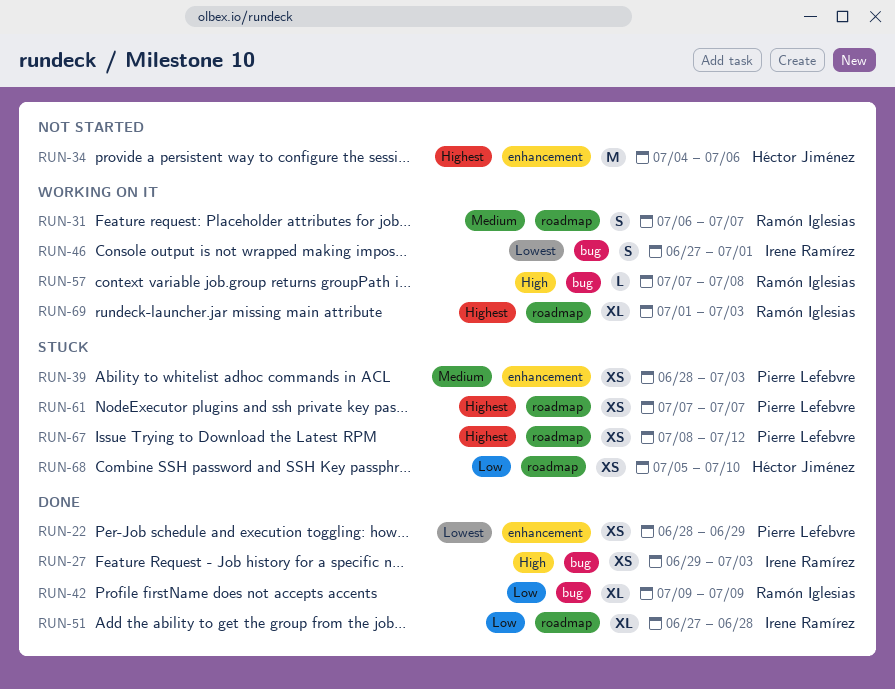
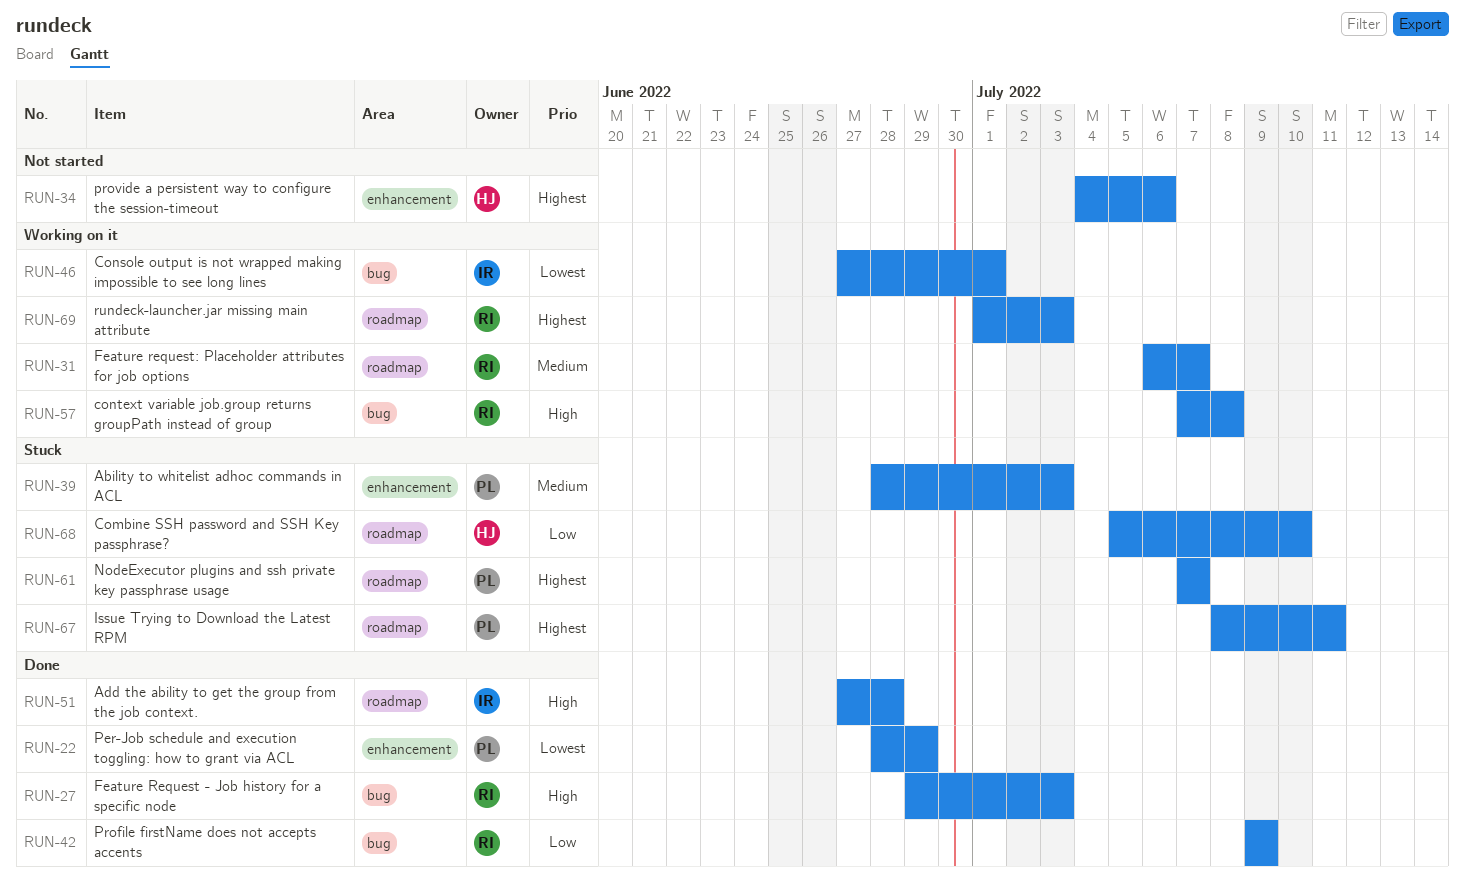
RUN-27, owner: Irene Ramírez -> Ramón Iglesias
RUN-51, priority: Low -> High
RUN-67, due: Jul 12 -> Jul 11

